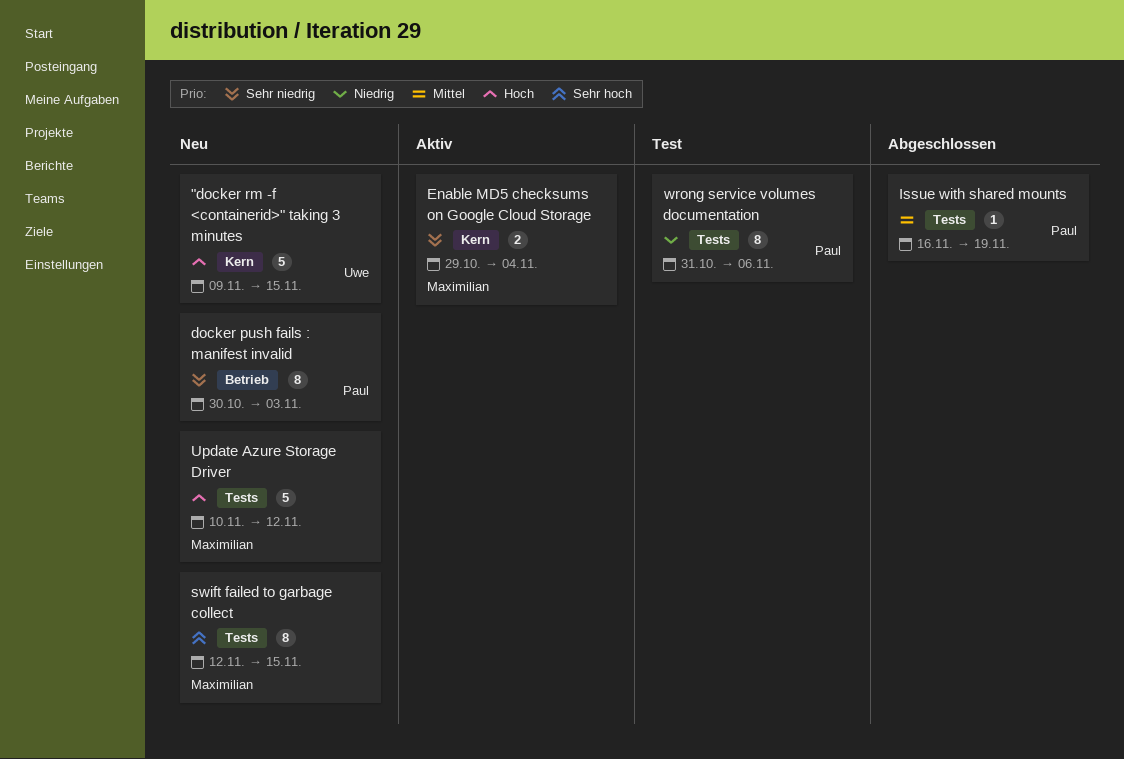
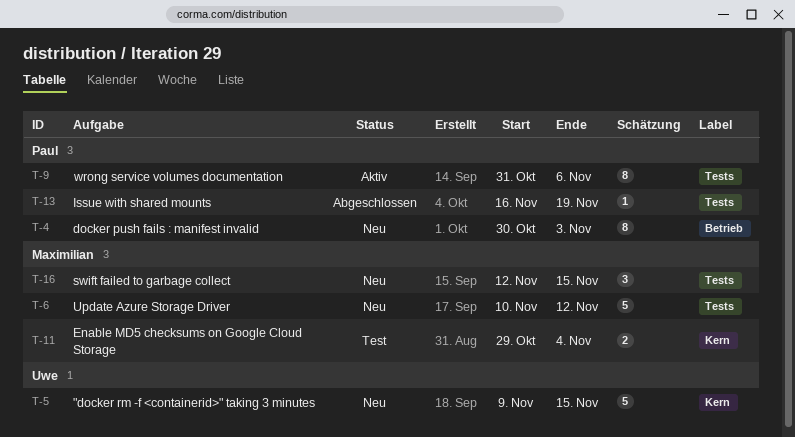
Enable MD5 checksums on Google Cloud Storage, status: Aktiv -> Test
swift failed to garbage collect, estimate: 8 -> 3
wrong service volumes documentation, status: Test -> Aktiv

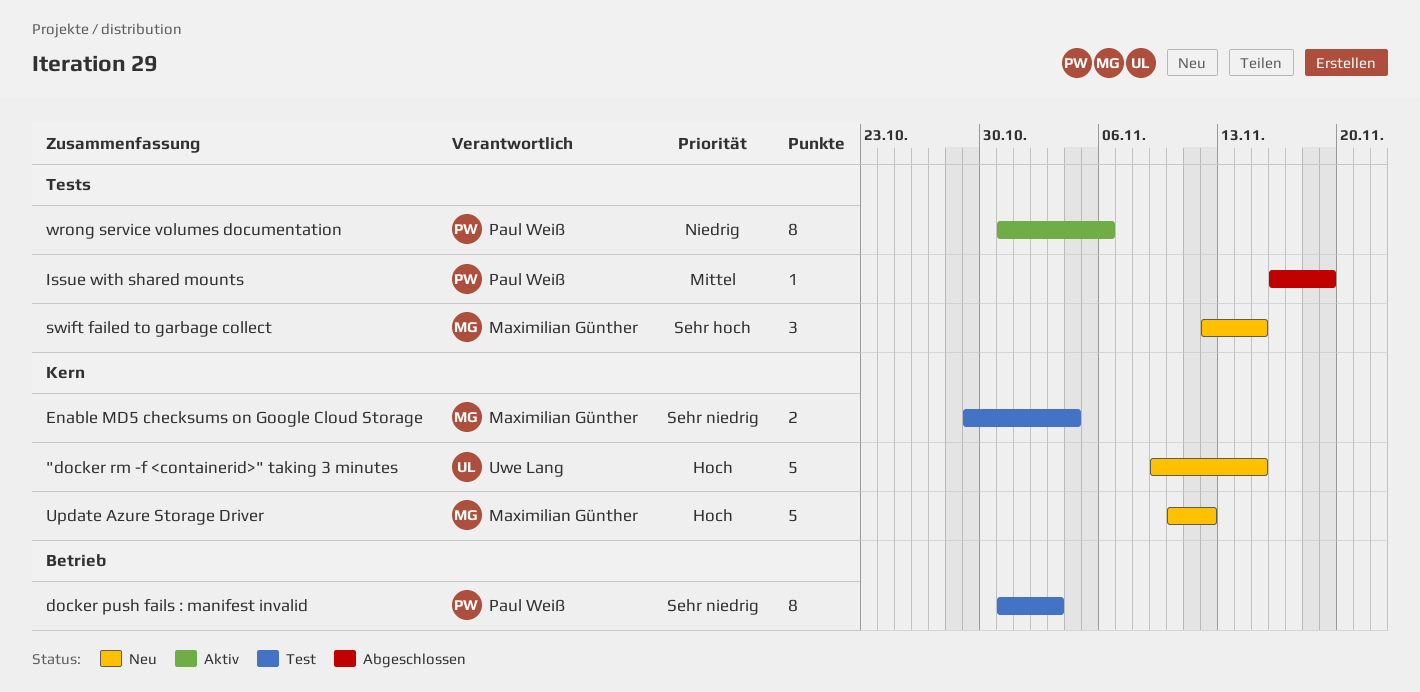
docker push fails : manifest invalid, status: Neu -> Test
docker push fails : manifest invalid, start: Oct 30 -> Oct 31
Update Azure Storage Driver, label: Tests -> Kern

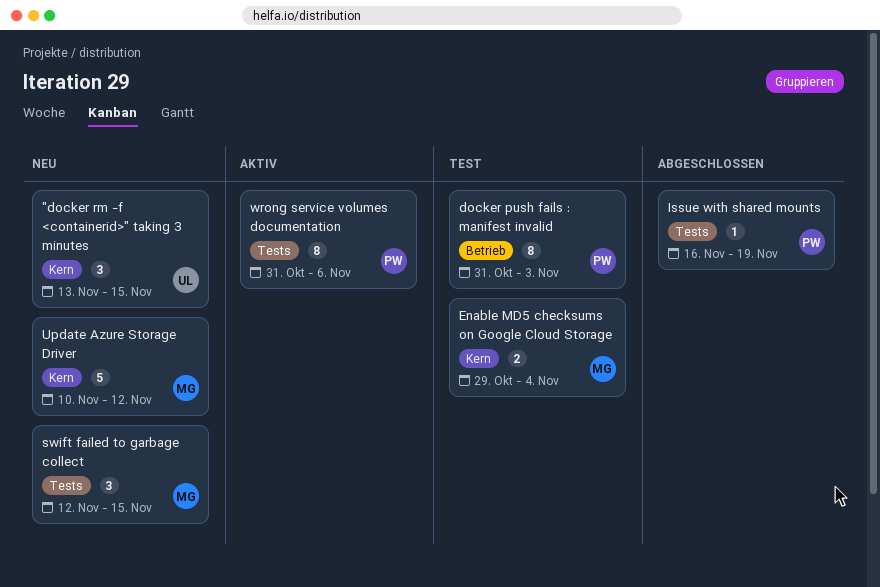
"docker rm -f <containerid>" taking 3 minutes, estimate: 5 -> 3
"docker rm -f <containerid>" taking 3 minutes, start: Nov 9 -> Nov 13

